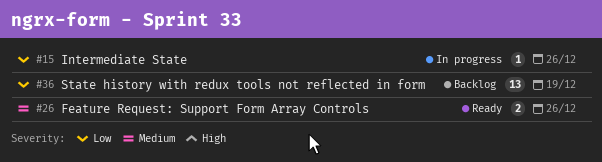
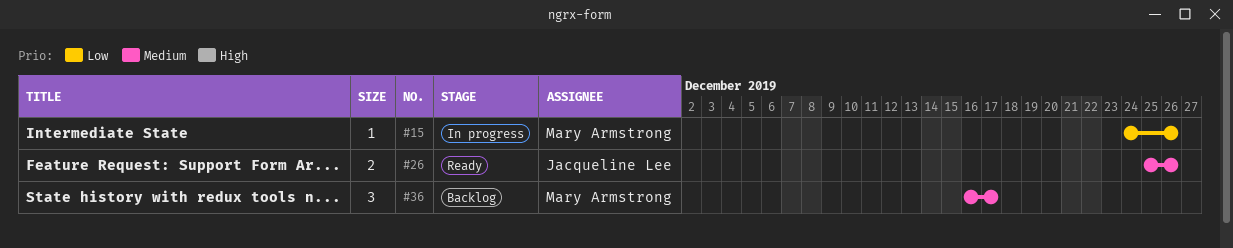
#36, priority: Low -> Medium
#36, estimate: 13 -> 3
#36, due: Dec 19 -> Dec 17

